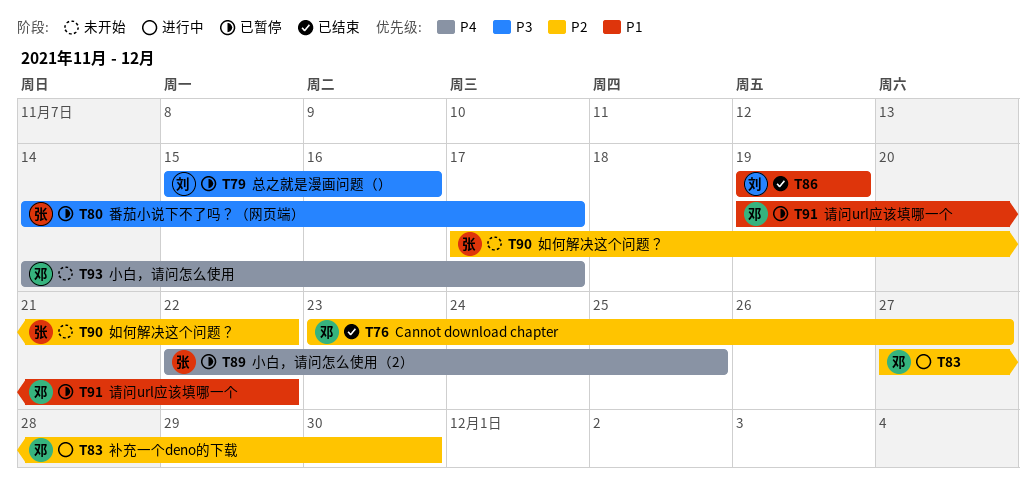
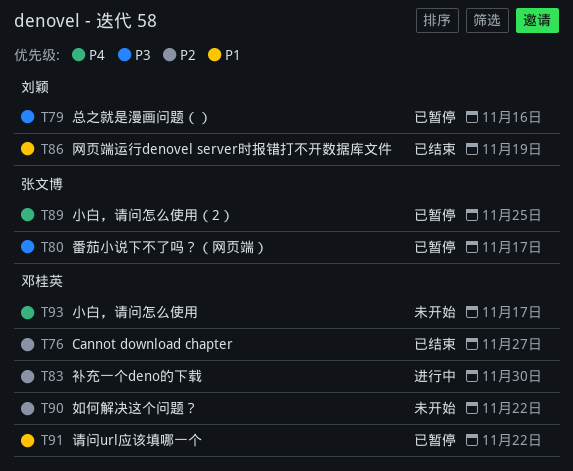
T90, owner: 张文博 -> 邓桂英

